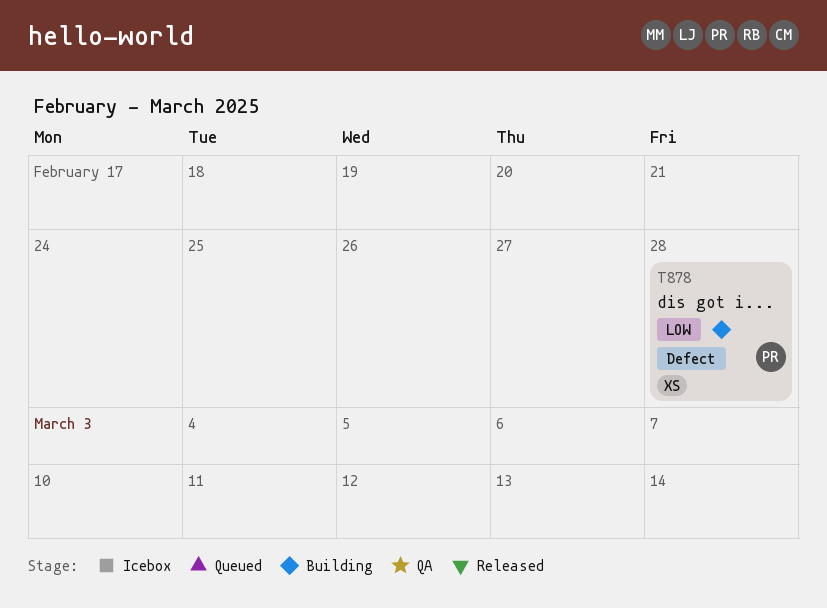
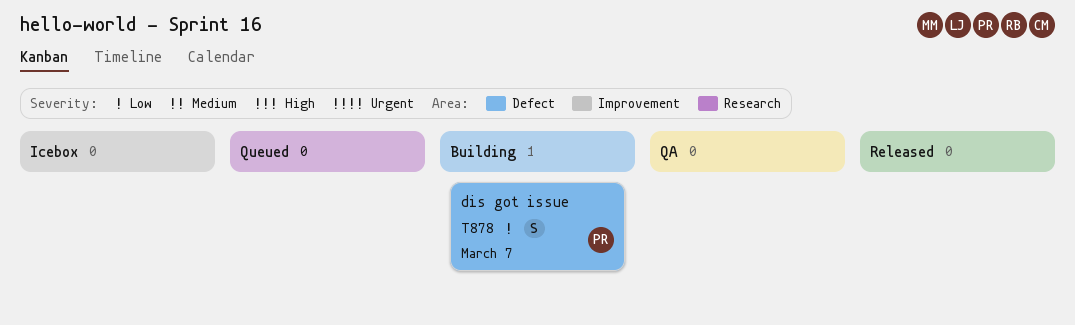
T878, estimate: XS -> S
T878, due: Feb 28 -> Mar 7

